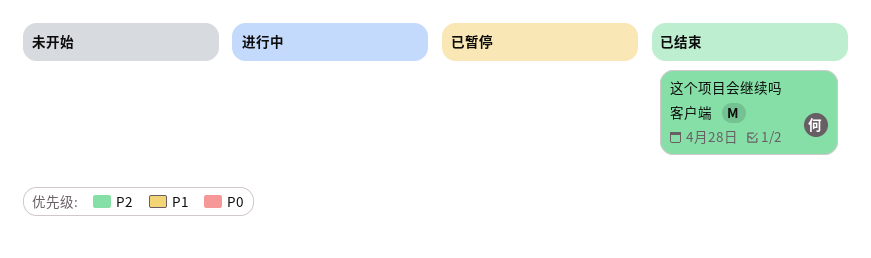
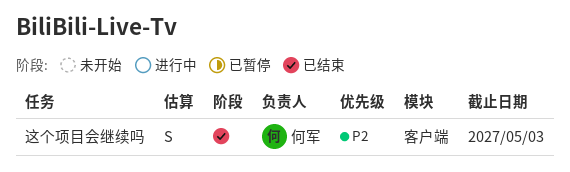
这个项目会继续吗, estimate: M -> S
这个项目会继续吗, due: Apr 28 -> May 3

